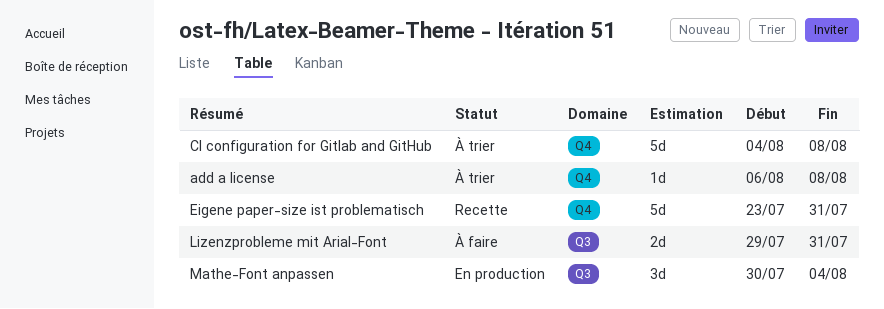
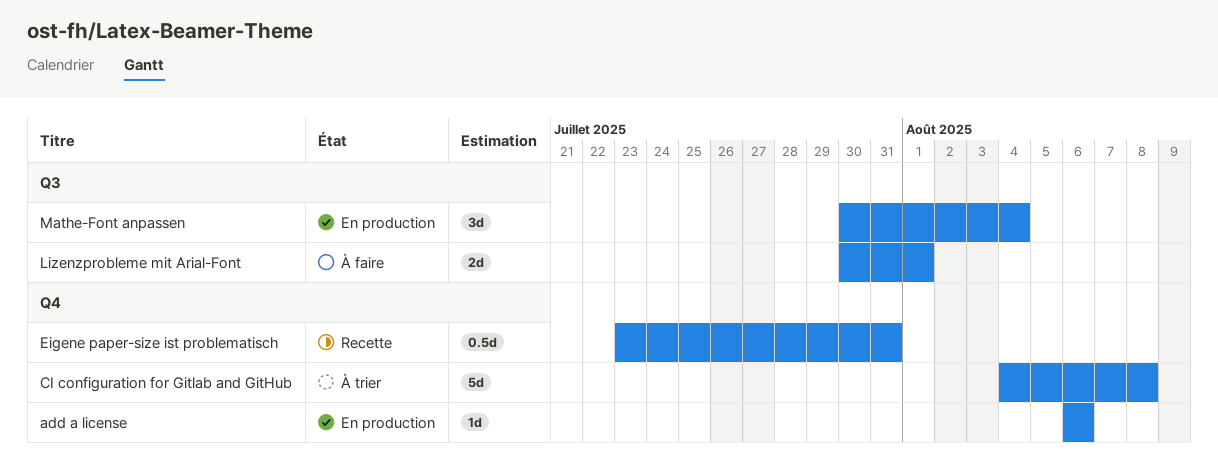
add a license, status: À trier -> En production
add a license, due: Aug 8 -> Aug 6
Eigene paper-size ist problematisch, estimate: 5d -> 0.5d
Lizenzprobleme mit Arial-Font, start: Jul 29 -> Jul 30
Lizenzprobleme mit Arial-Font, due: Jul 31 -> Aug 1

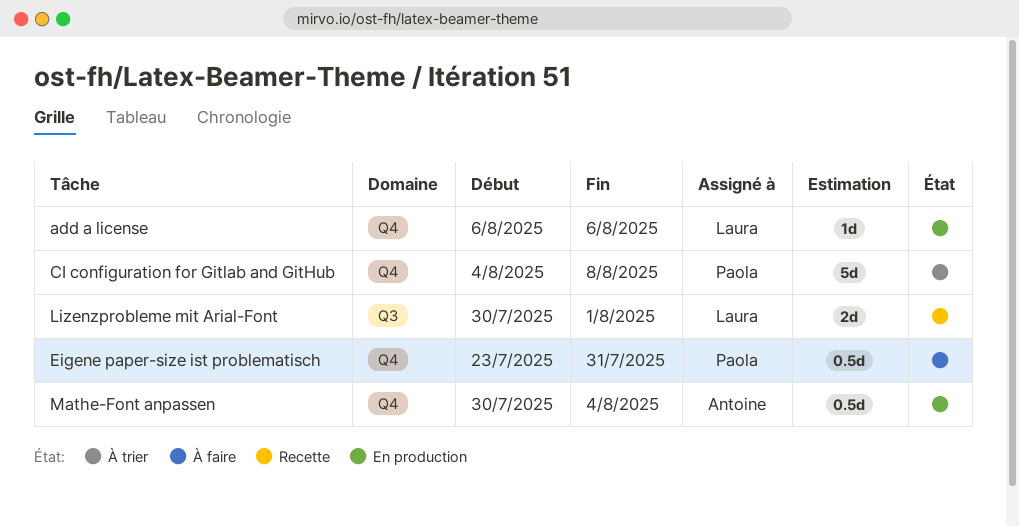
Eigene paper-size ist problematisch, status: Recette -> À faire
Lizenzprobleme mit Arial-Font, status: À faire -> Recette
Mathe-Font anpassen, label: Q3 -> Q4
Mathe-Font anpassen, estimate: 3d -> 0.5d

